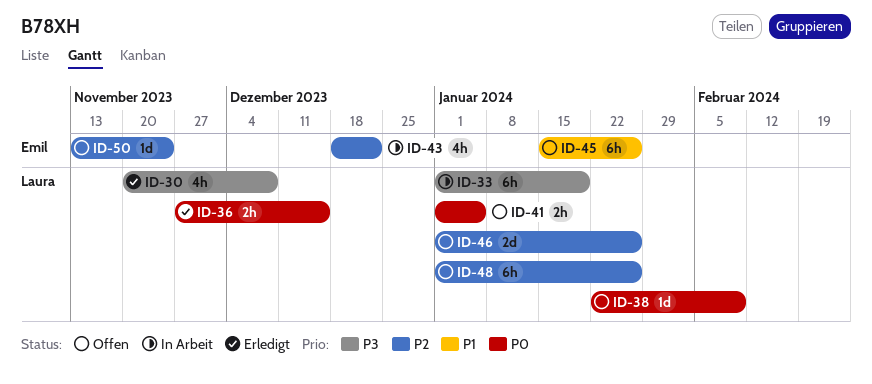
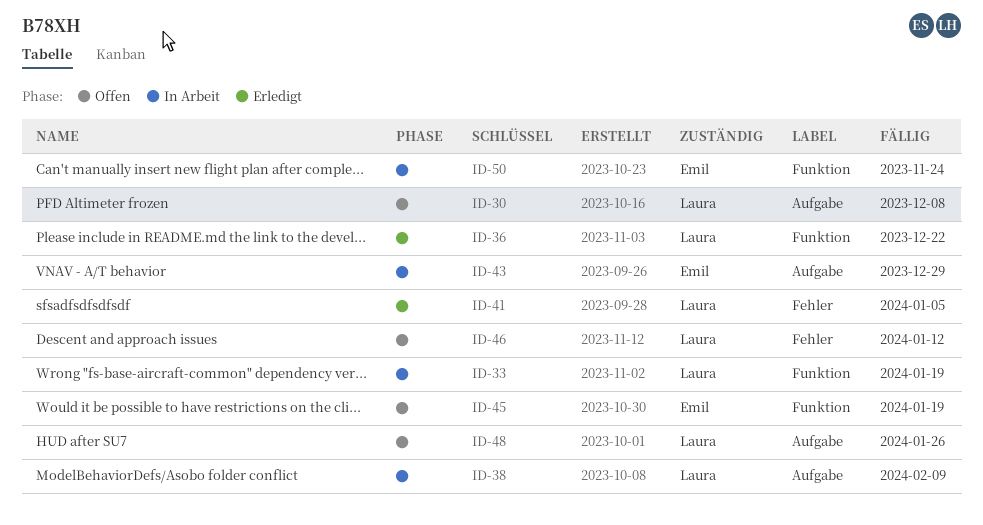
ID-30, status: Erledigt -> Offen
ID-36, due: Dec 15 -> Dec 22
ID-38, status: Offen -> In Arbeit
ID-41, status: Offen -> Erledigt
ID-43, due: Dec 22 -> Dec 29
ID-45, due: Jan 26 -> Jan 19
ID-46, due: Jan 26 -> Jan 12
ID-50, status: Offen -> In Arbeit

